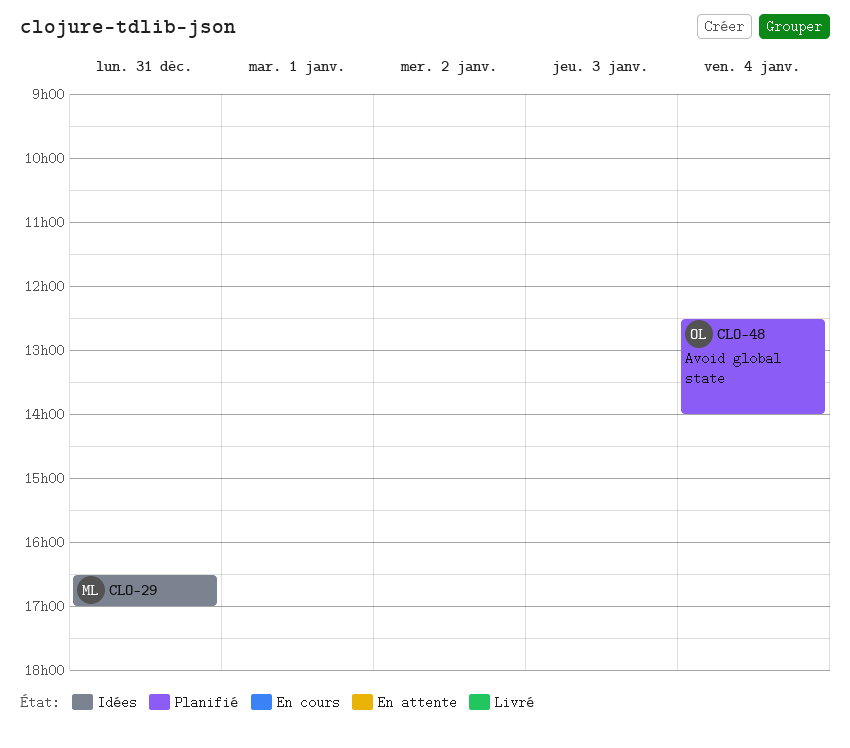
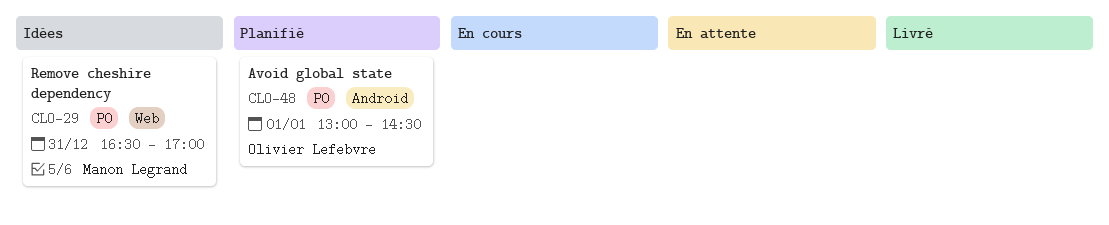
CLO-48, day: Jan 4 -> Jan 1
CLO-48, begins: 12:30 -> 13:00
CLO-48, ends: 14:00 -> 14:30

